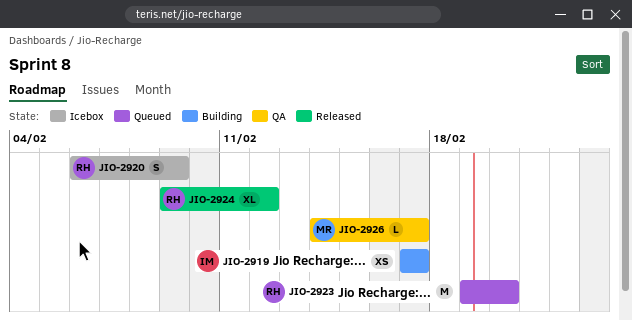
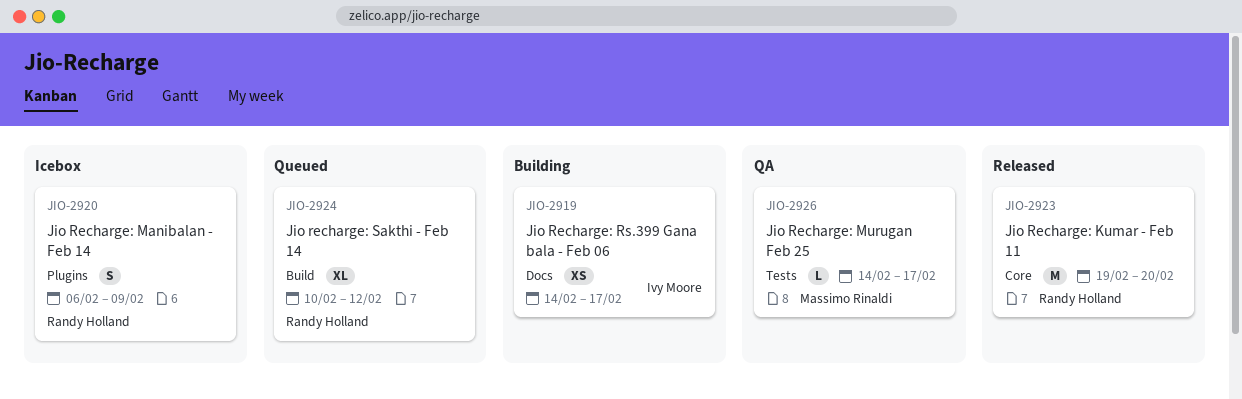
JIO-2919, start: Feb 17 -> Feb 14
JIO-2923, status: Queued -> Released
JIO-2924, status: Released -> Queued
JIO-2924, start: Feb 9 -> Feb 10

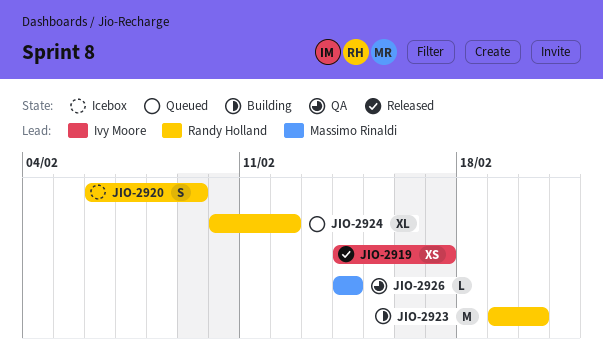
JIO-2919, status: Building -> Released
JIO-2923, status: Released -> Building
JIO-2926, due: Feb 17 -> Feb 14

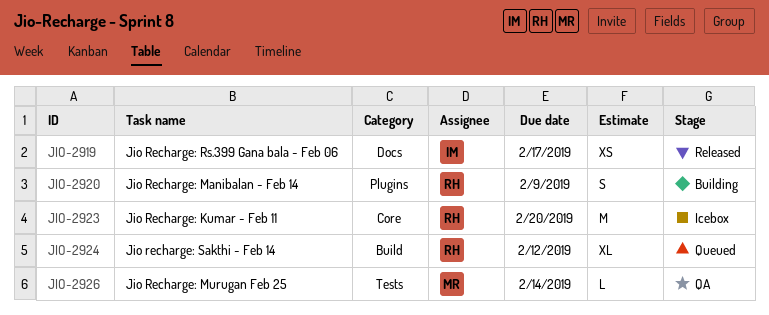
JIO-2920, status: Icebox -> Building
JIO-2923, status: Building -> Icebox

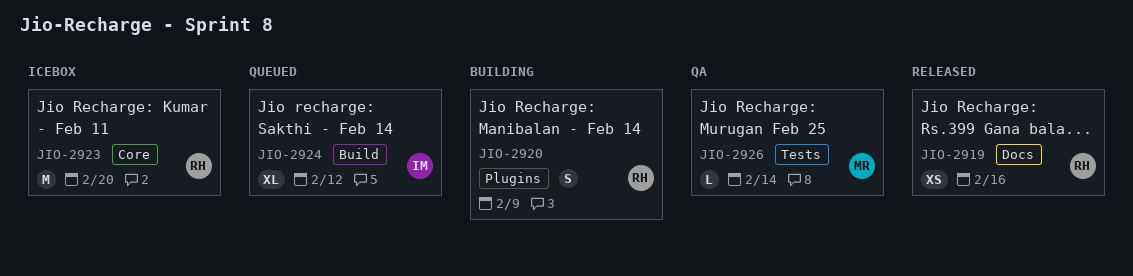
JIO-2919, owner: IM -> RH
JIO-2919, due: Feb 17 -> Feb 16
JIO-2924, owner: RH -> IM

